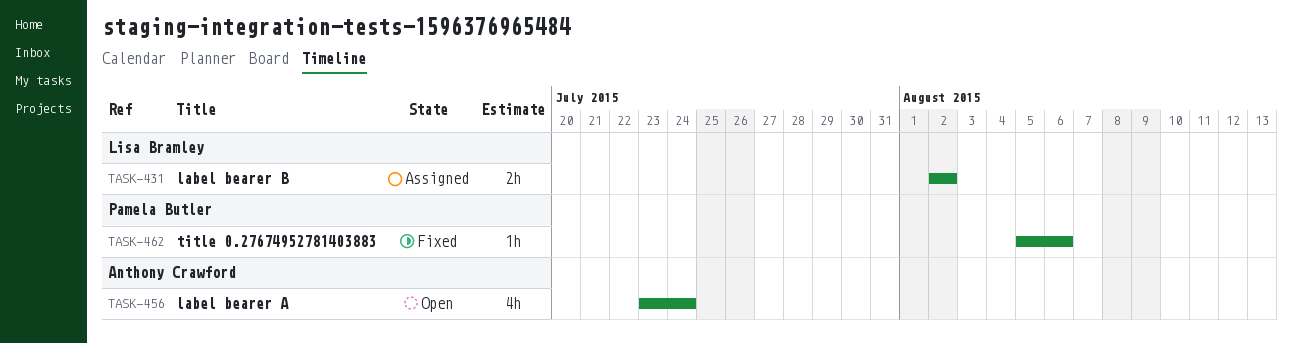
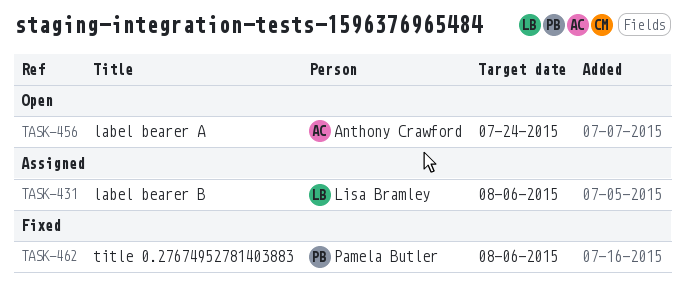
TASK-431, due: Aug 2 -> Aug 6

